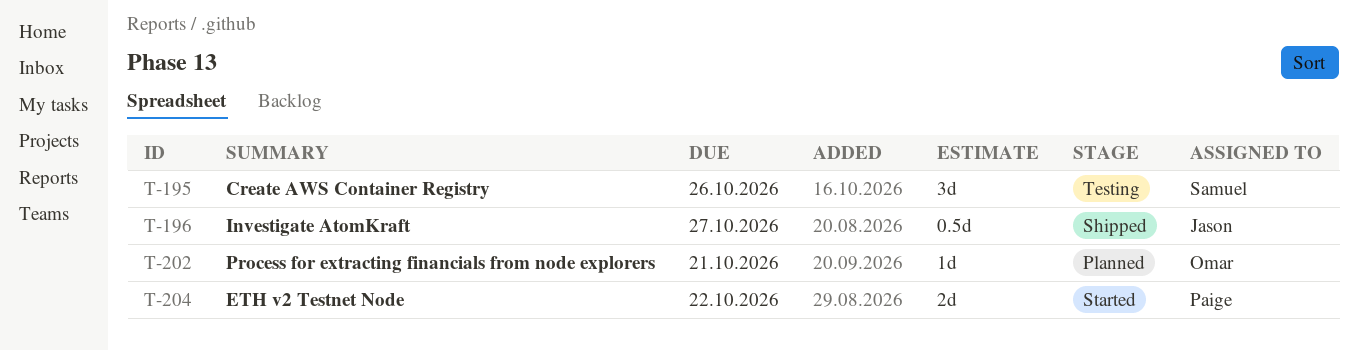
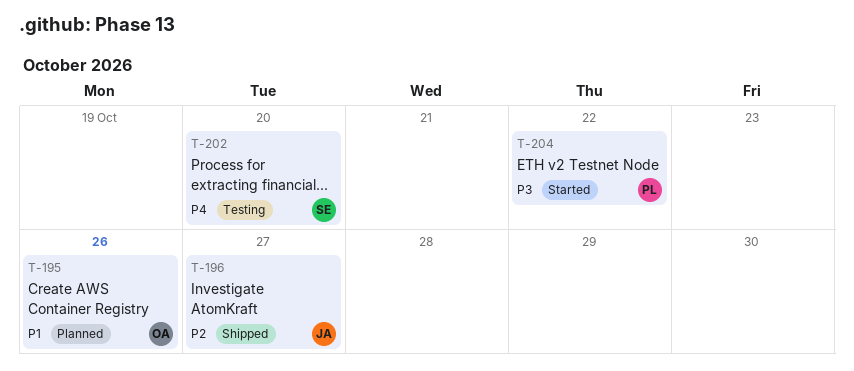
T-195, status: Testing -> Planned
T-195, owner: Samuel -> Omar
T-202, status: Planned -> Testing
T-202, owner: Omar -> Samuel
T-202, due: Oct 21 -> Oct 20

